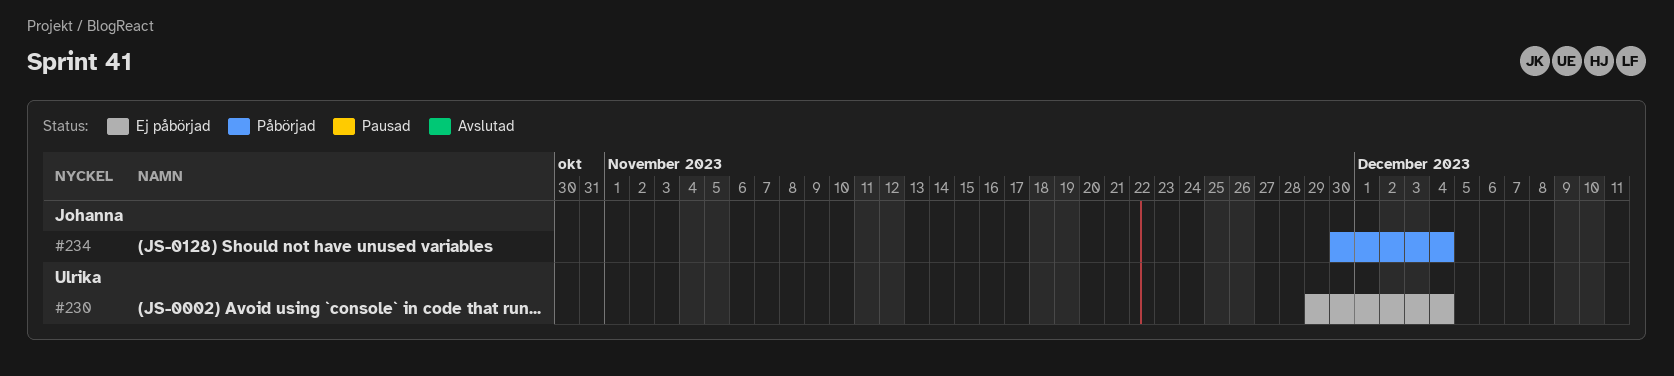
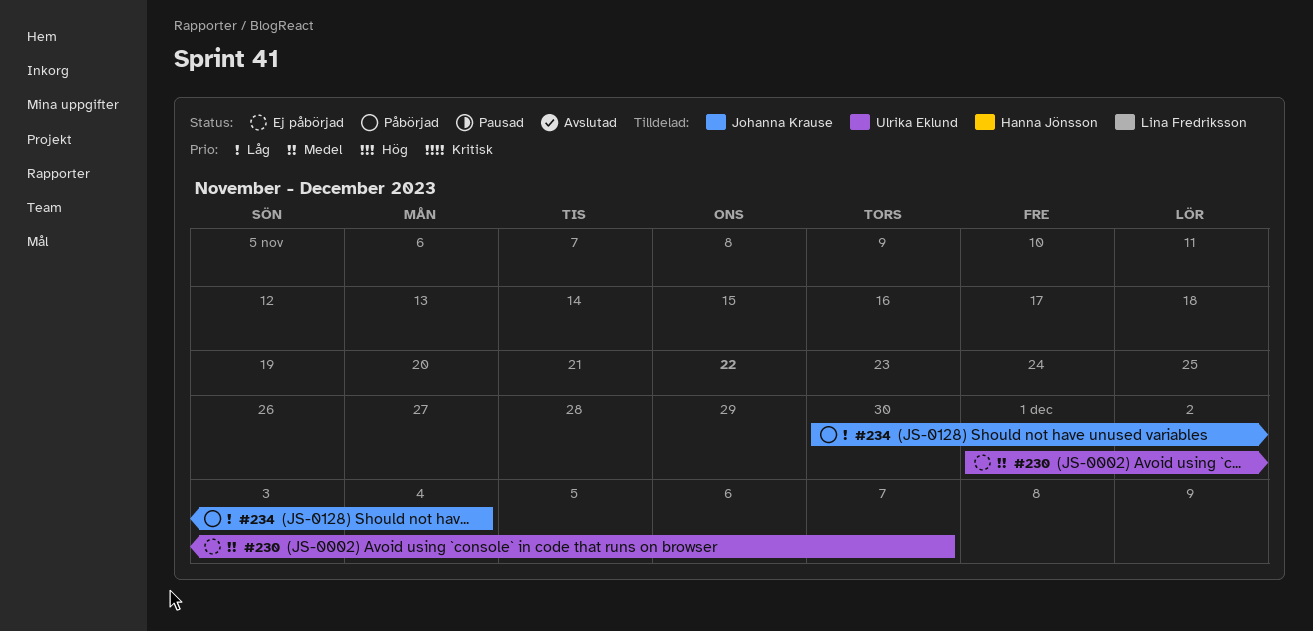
#230, start: Nov 29 -> Dec 1
#230, due: Dec 4 -> Dec 7

